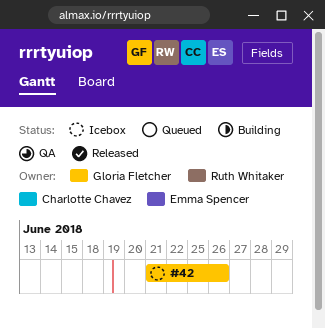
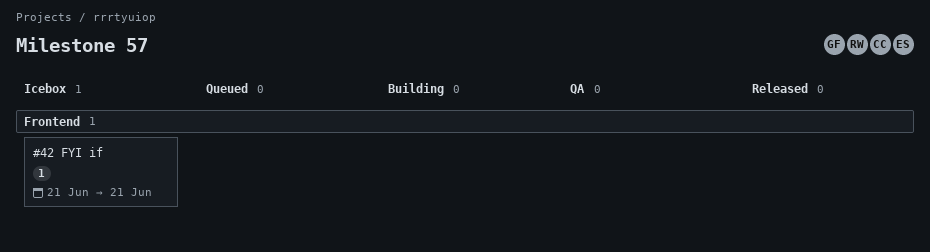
#42, due: Jun 26 -> Jun 21

